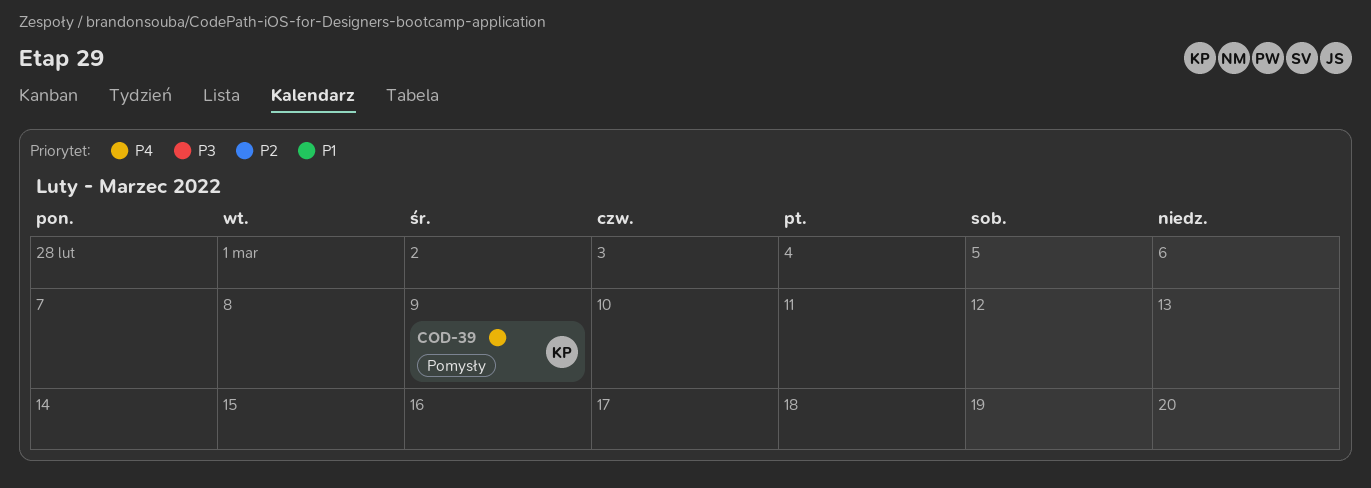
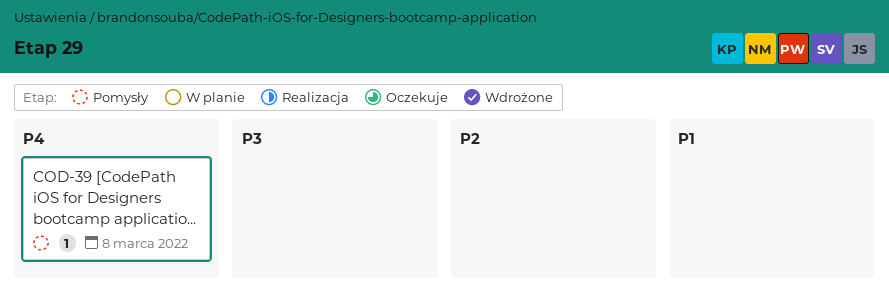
COD-39, due: Mar 9 -> Mar 8

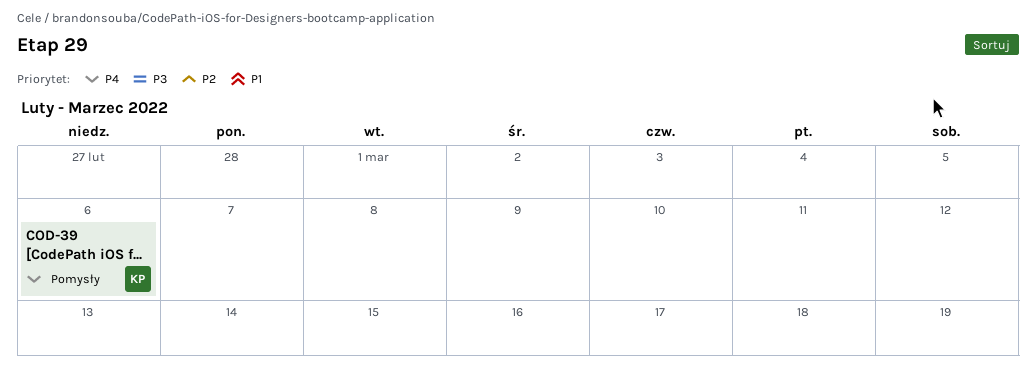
COD-39, due: Mar 8 -> Mar 6

